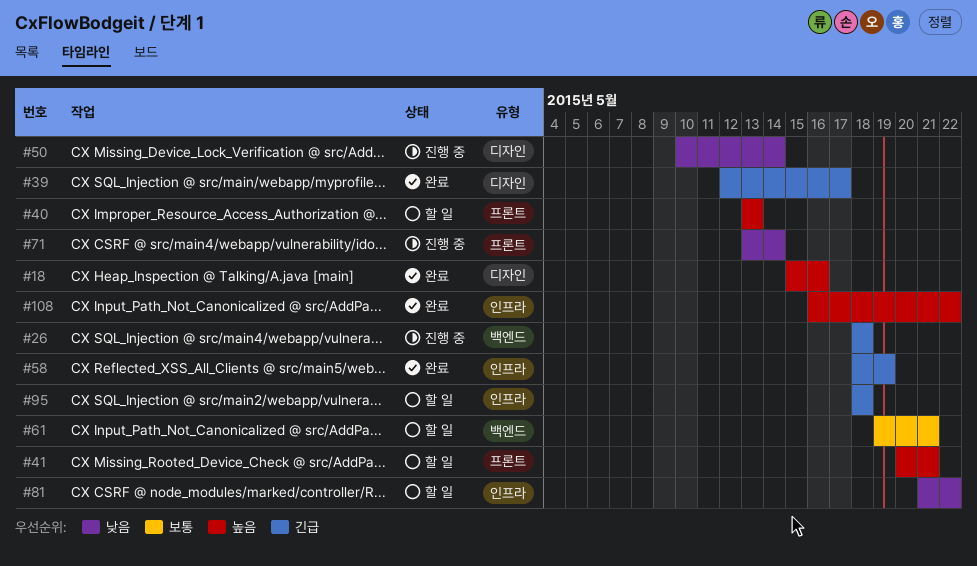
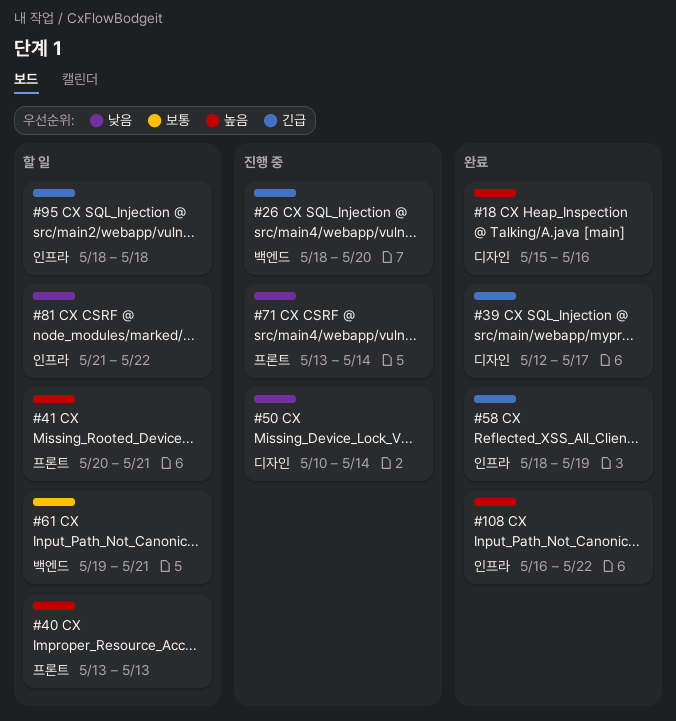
#26, due: May 18 -> May 20

